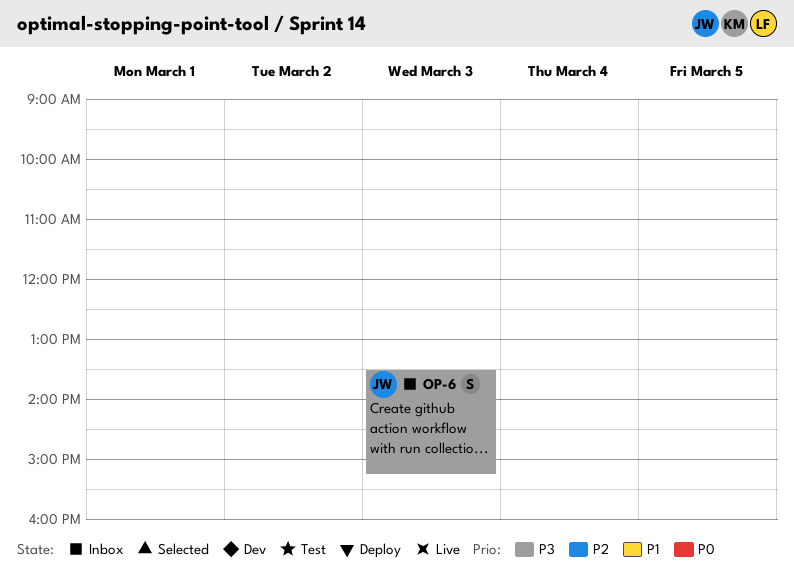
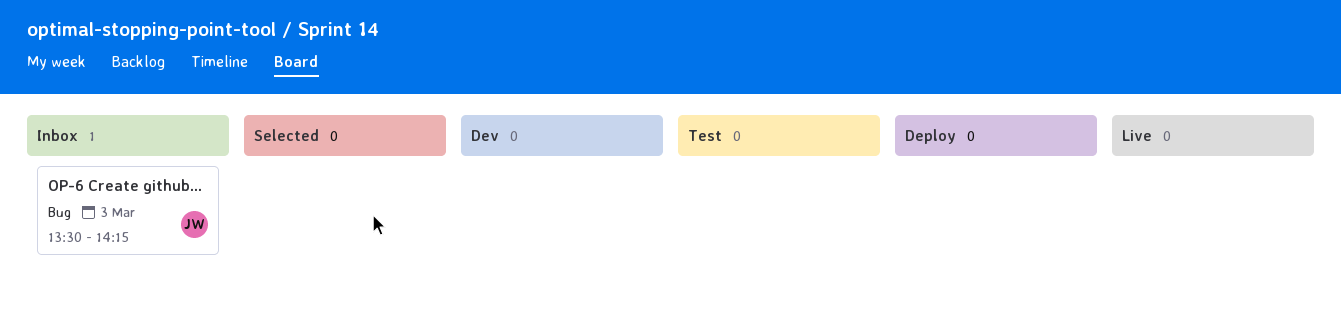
OP-6, ends: 15:15 -> 14:15

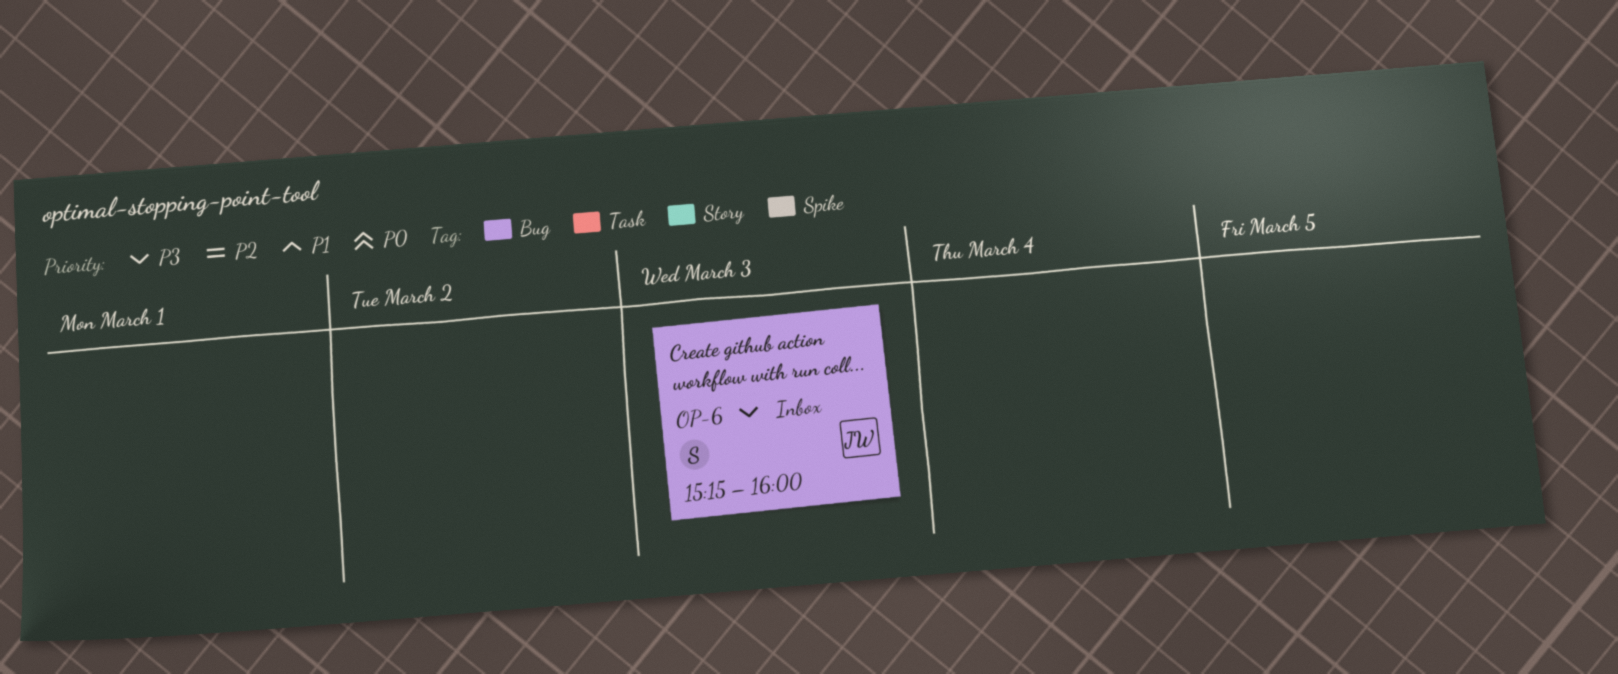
OP-6, begins: 13:30 -> 15:15
OP-6, ends: 14:15 -> 16:00

